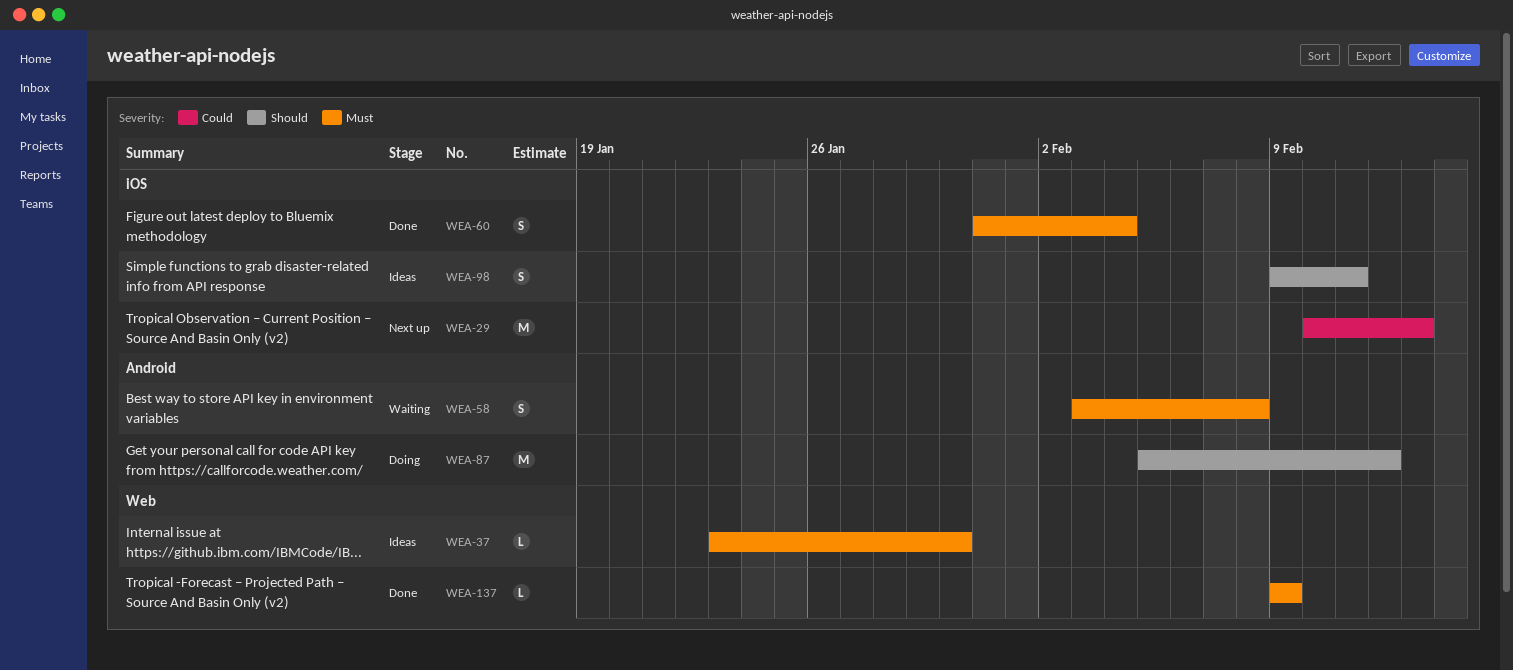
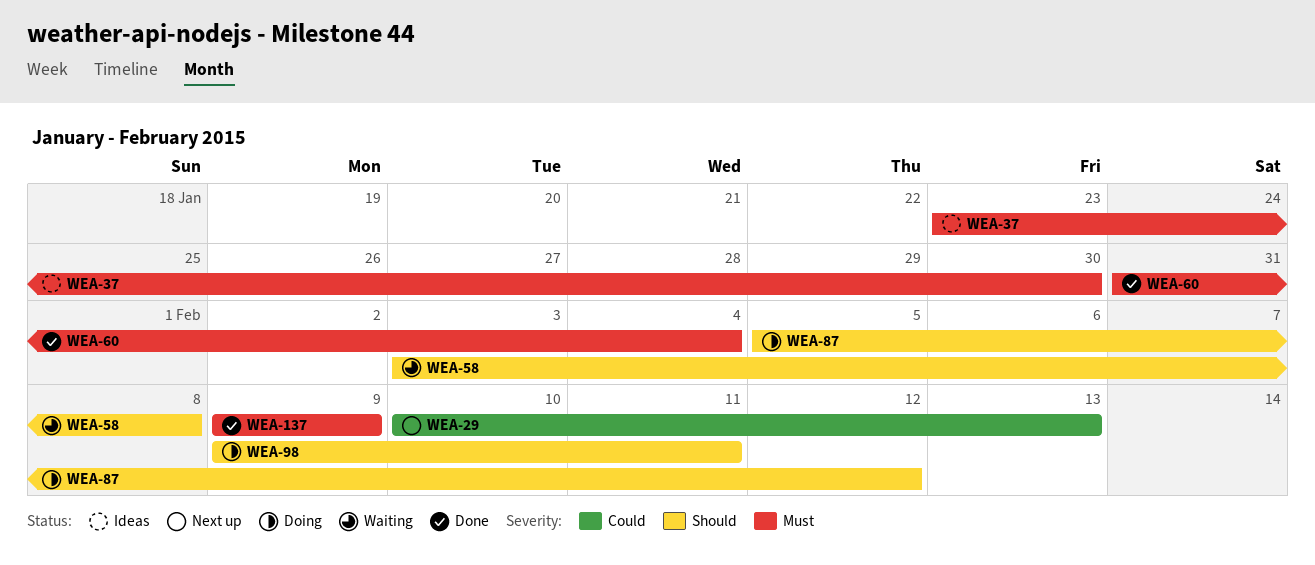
WEA-58, priority: Must -> Should
WEA-98, status: Ideas -> Doing

